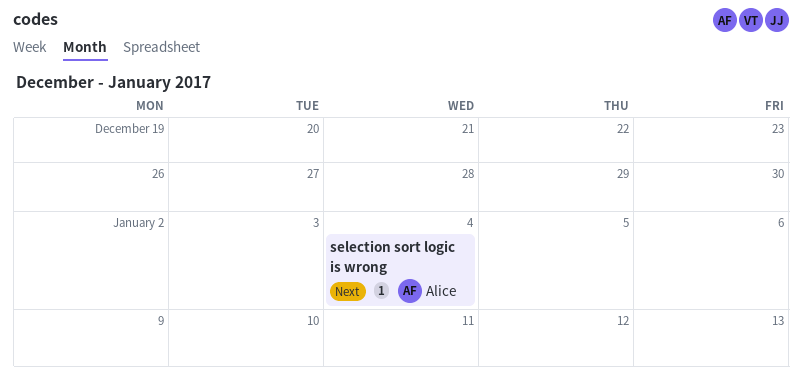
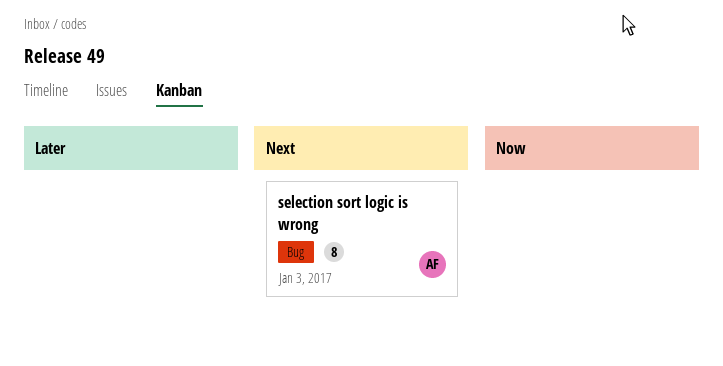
selection sort logic is wrong, estimate: 1 -> 8
selection sort logic is wrong, due: Jan 4 -> Jan 3

